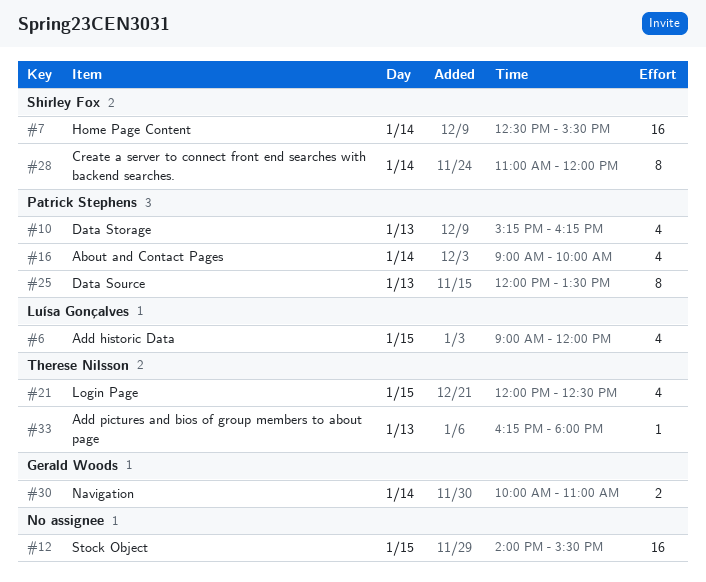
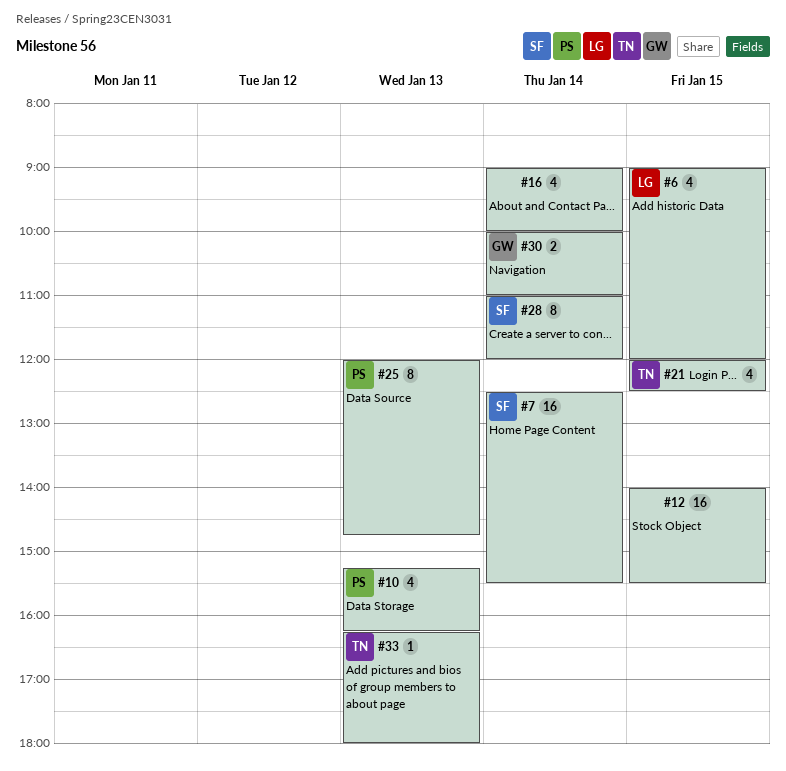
#16, owner: Patrick Stephens -> none
#25, ends: 13:30 -> 14:45

